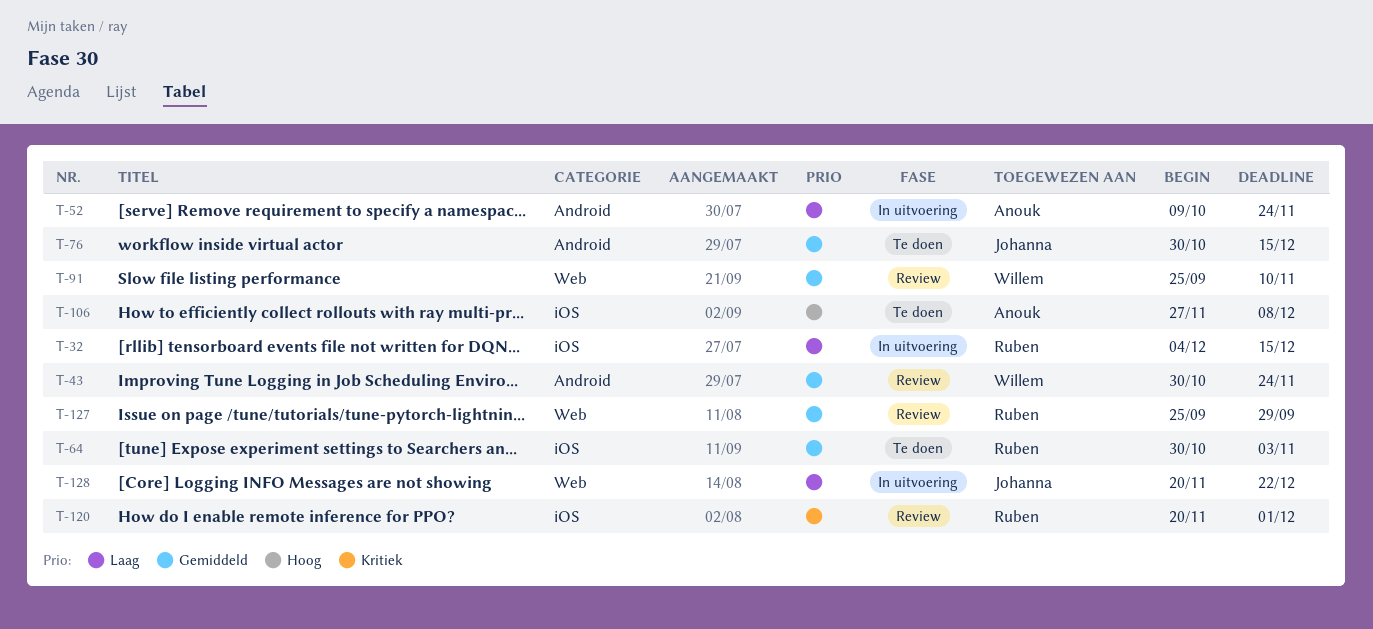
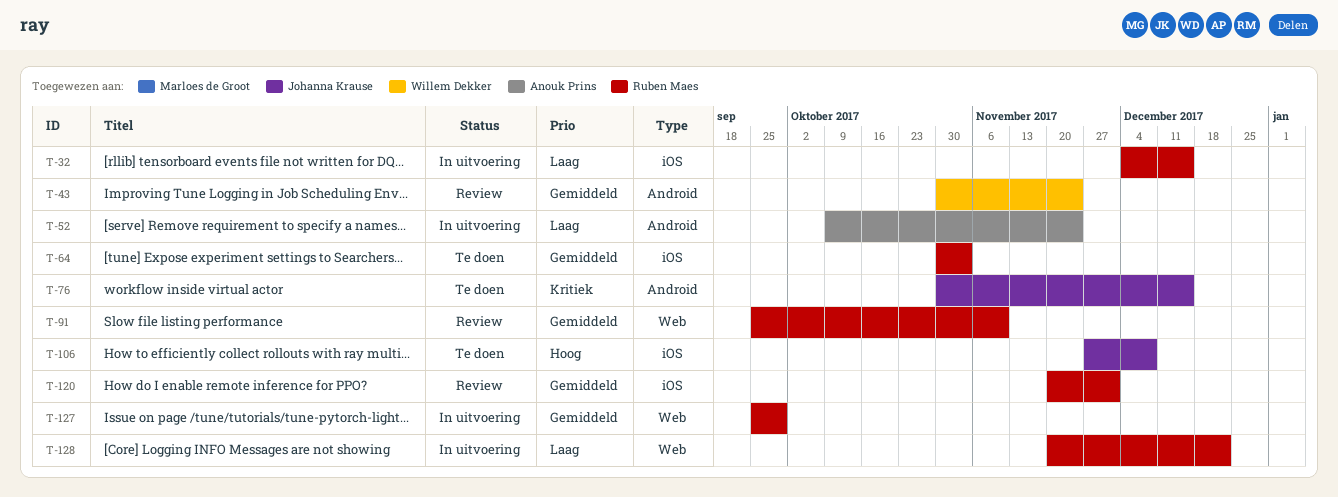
T-76, priority: Gemiddeld -> Kritiek
T-91, owner: Willem Dekker -> Ruben Maes
T-106, owner: Anouk Prins -> Johanna Krause
T-120, priority: Kritiek -> Gemiddeld
T-127, status: Review -> In uitvoering
T-128, owner: Johanna Krause -> Ruben Maes

